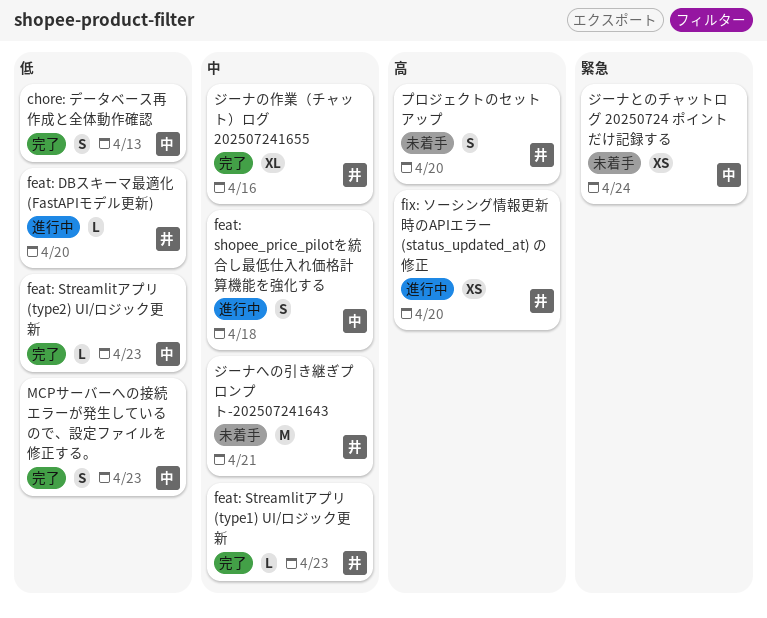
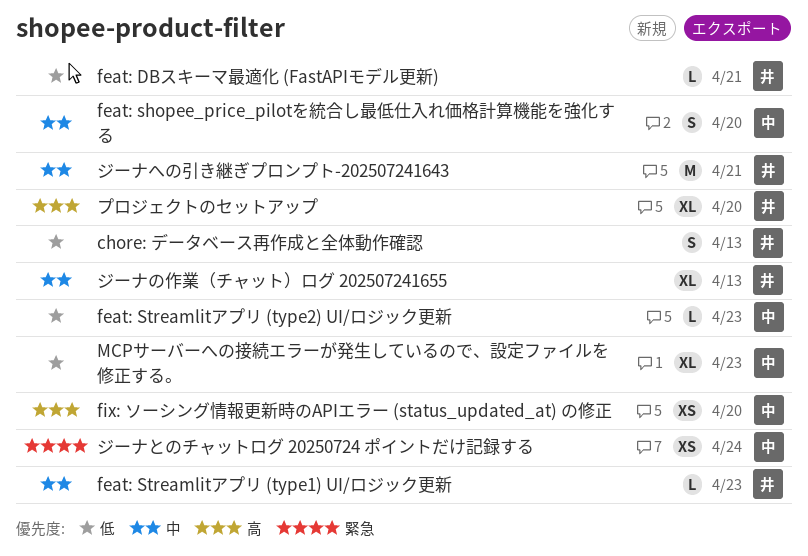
chore: データベース再作成と全体動作確認, owner: 中 -> 井
feat: DBスキーマ最適化 (FastAPIモデル更新), due: Apr 20 -> Apr 21
feat: shopee_price_pilotを統合し最低仕入れ価格計算機能を強化する, due: Apr 18 -> Apr 20
fix: ソーシング情報更新時のAPIエラー (status_updated_at) の修正, owner: 井 -> 中
MCPサーバーへの接続エラーが発生しているので、設定ファイルを修正する。, estimate: S -> XL
ジーナの作業（チャット）ログ 202507241655, due: Apr 16 -> Apr 13
プロジェクトのセットアップ, estimate: S -> XL

